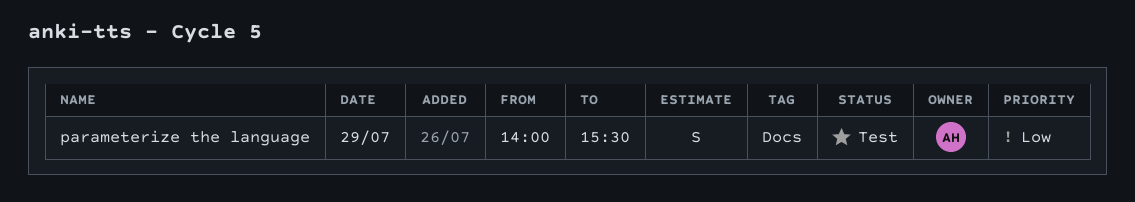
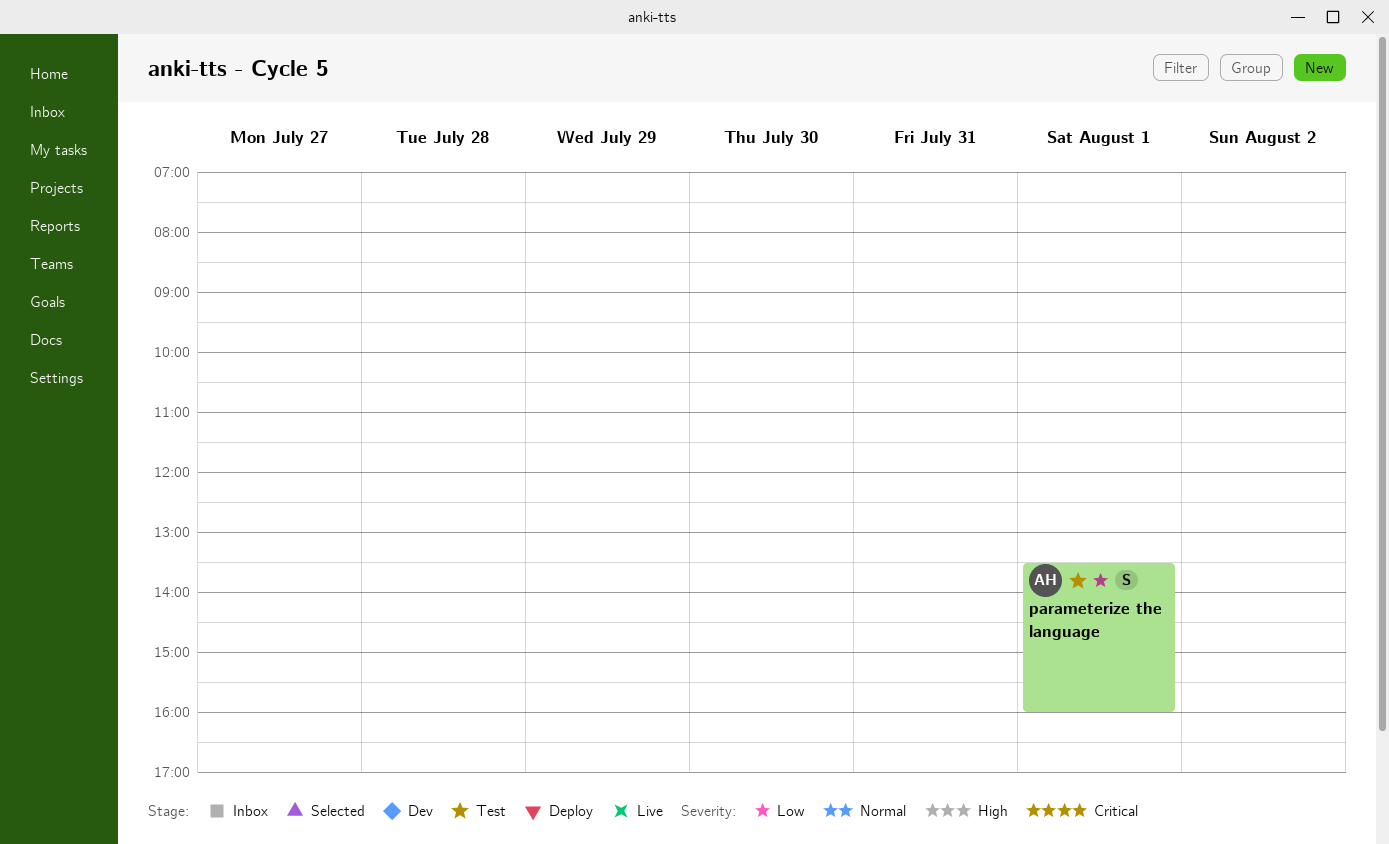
parameterize the language, day: Jul 29 -> Aug 1
parameterize the language, begins: 14:00 -> 13:30
parameterize the language, ends: 15:30 -> 16:00

